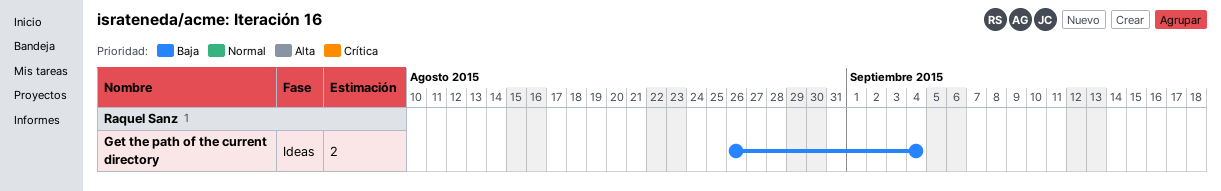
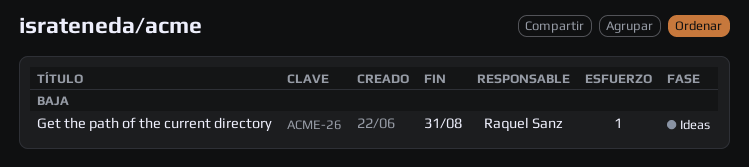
Get the path of the current directory, estimate: 2 -> 1
Get the path of the current directory, due: Sep 4 -> Aug 31

